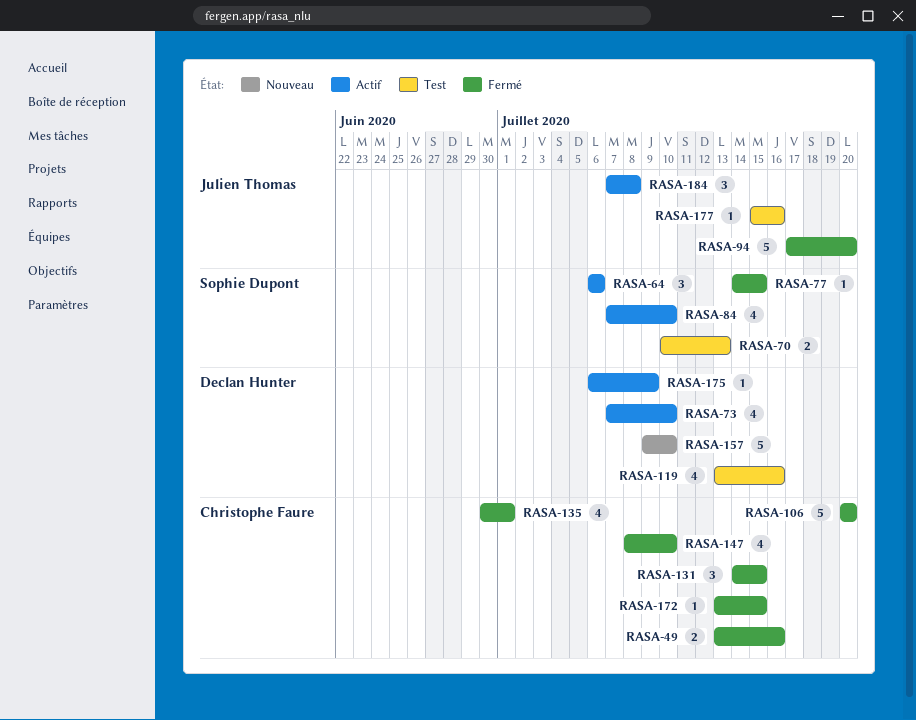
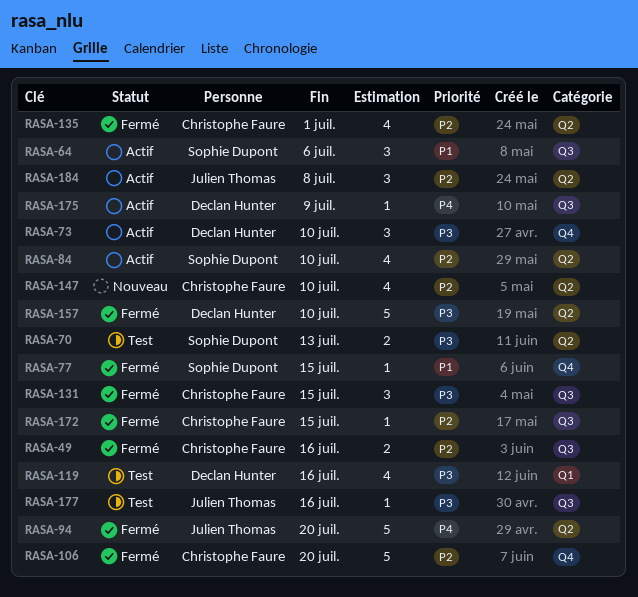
RASA-73, estimate: 4 -> 3
RASA-147, status: Fermé -> Nouveau
RASA-157, status: Nouveau -> Fermé

